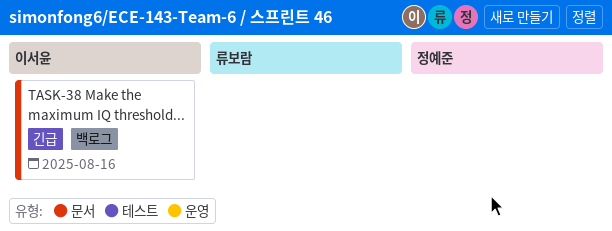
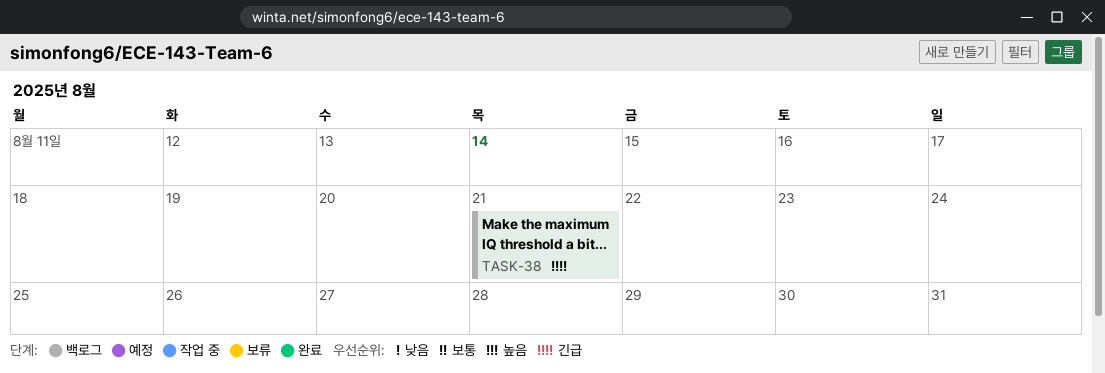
TASK-38, due: Aug 16 -> Aug 21

